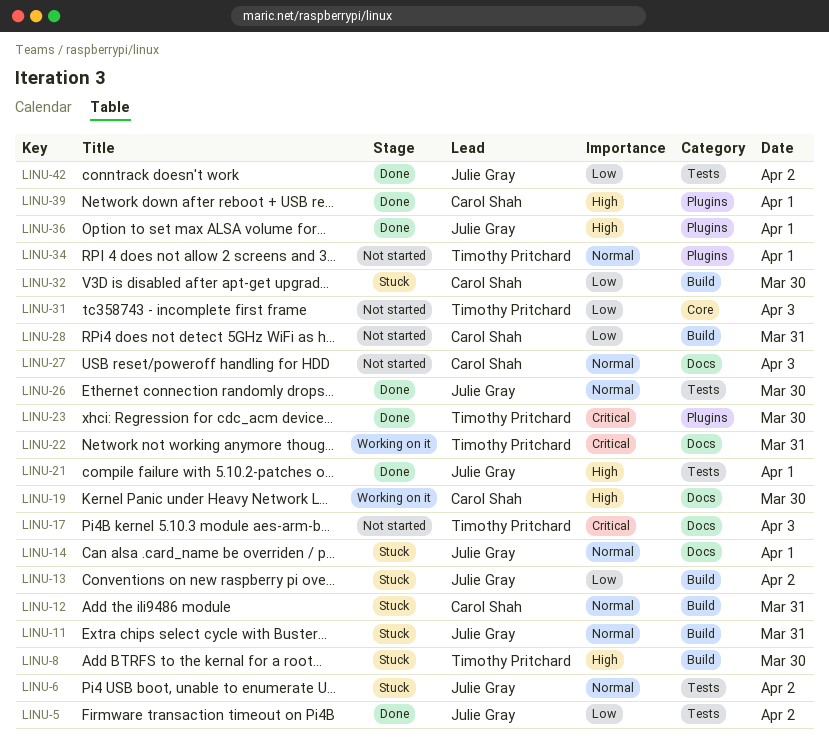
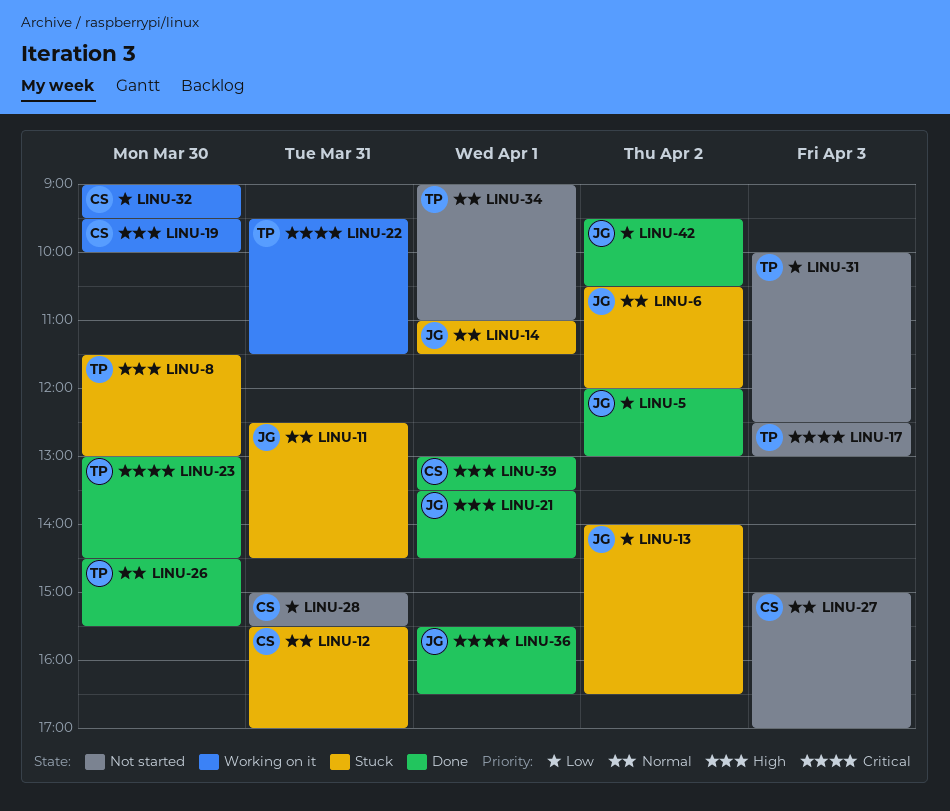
LINU-26, owner: Julie Gray -> Timothy Pritchard
LINU-32, status: Stuck -> Working on it
LINU-36, priority: High -> Critical

